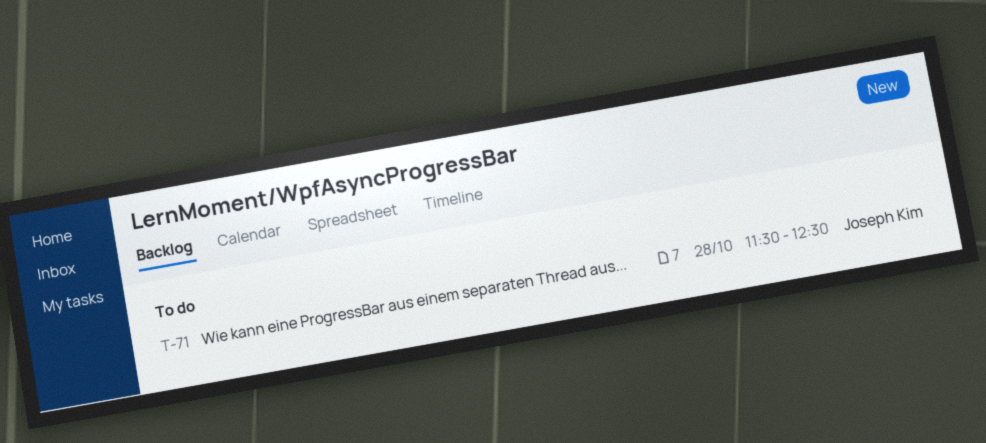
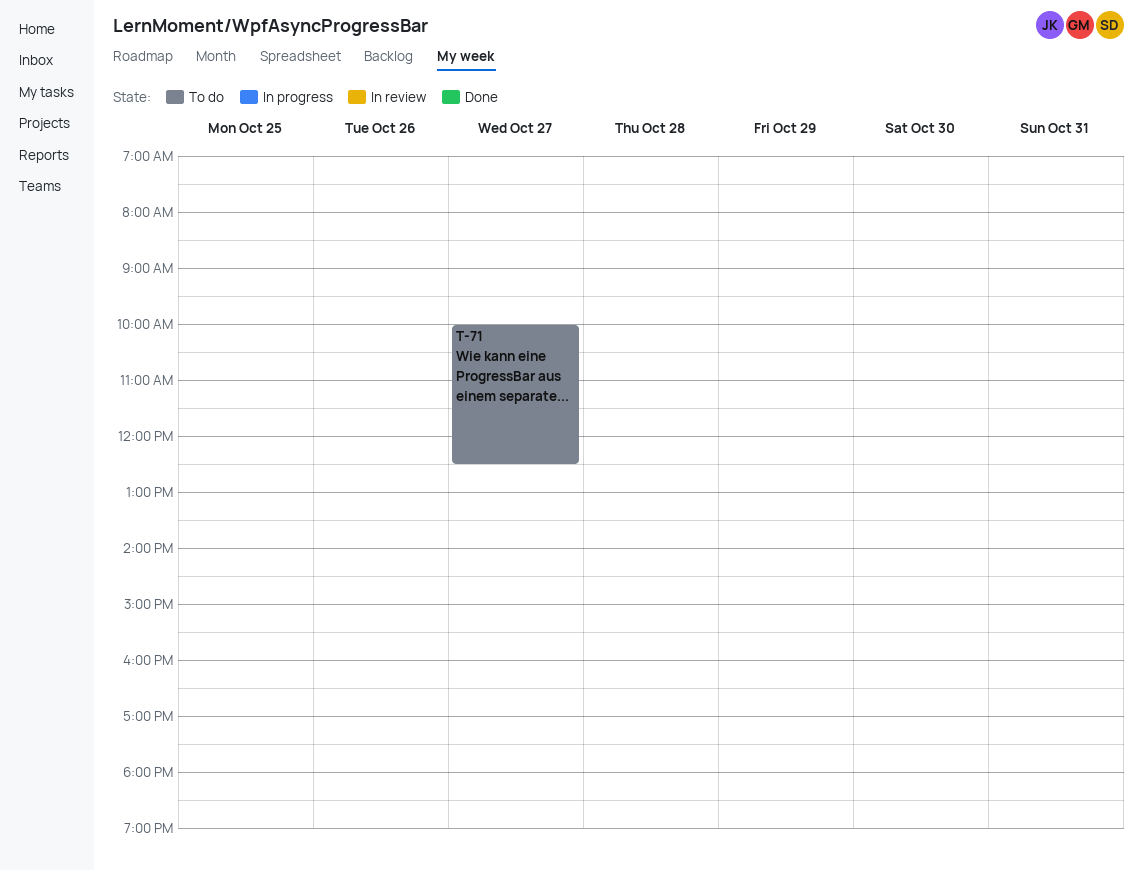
T-71, day: Oct 28 -> Oct 27
T-71, begins: 11:30 -> 10:00

